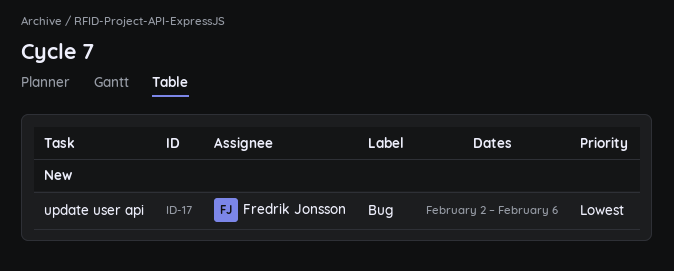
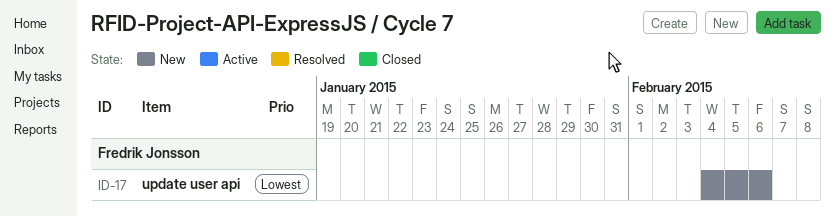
ID-17, start: Feb 2 -> Feb 4

